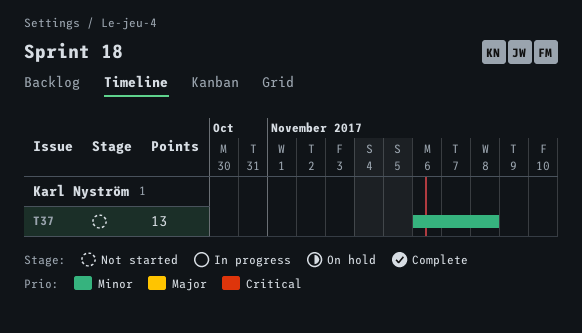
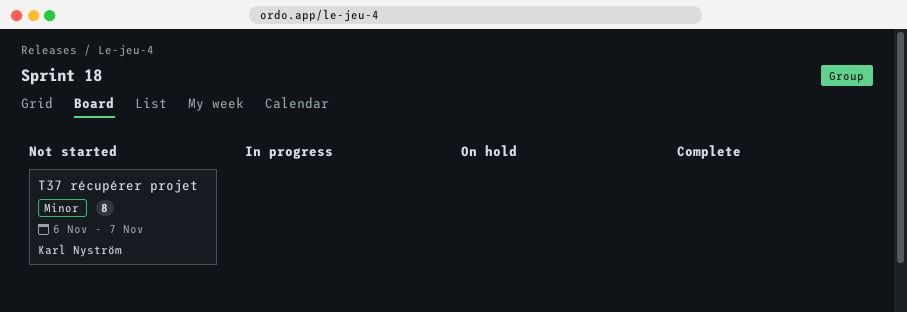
T37, estimate: 13 -> 8
T37, due: Nov 8 -> Nov 7

